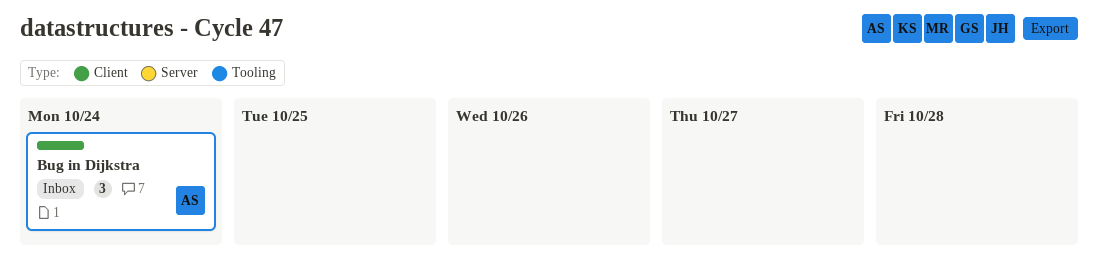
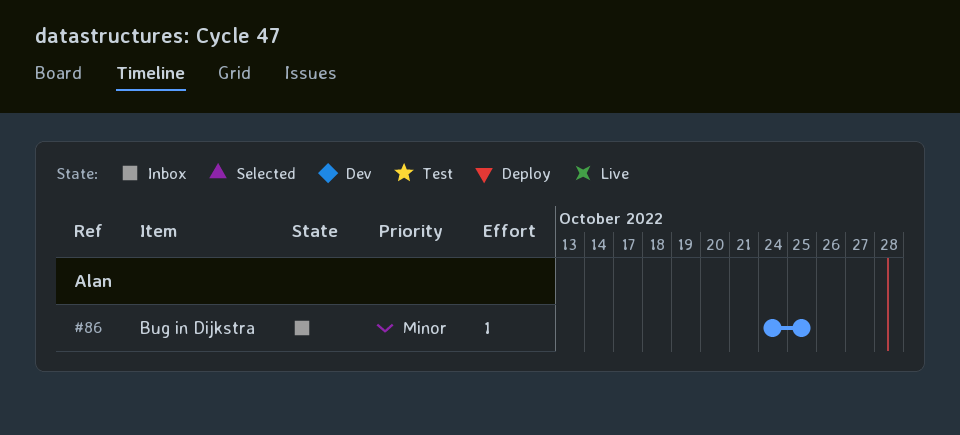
Bug in Dijkstra, estimate: 3 -> 1
Bug in Dijkstra, due: Oct 24 -> Oct 25

